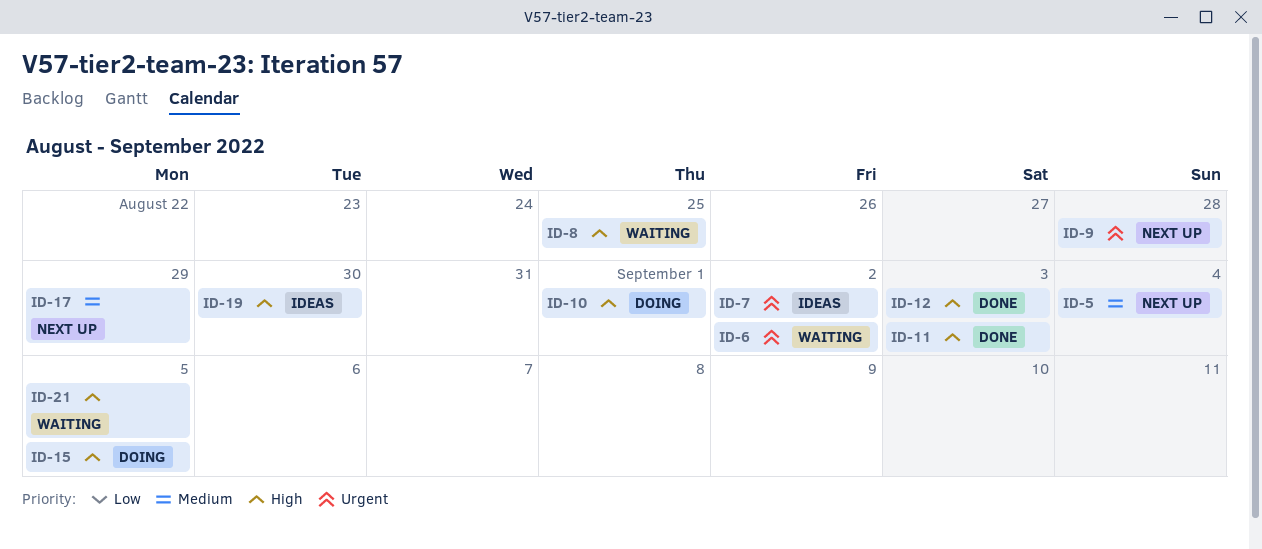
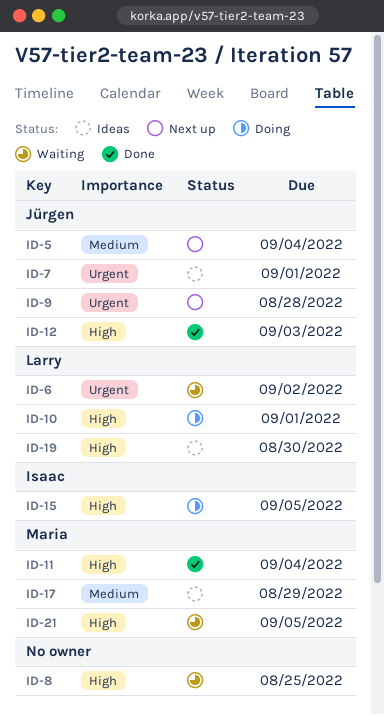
ID-7, due: Sep 2 -> Sep 1
ID-11, due: Sep 3 -> Sep 4
ID-17, status: Next up -> Ideas

